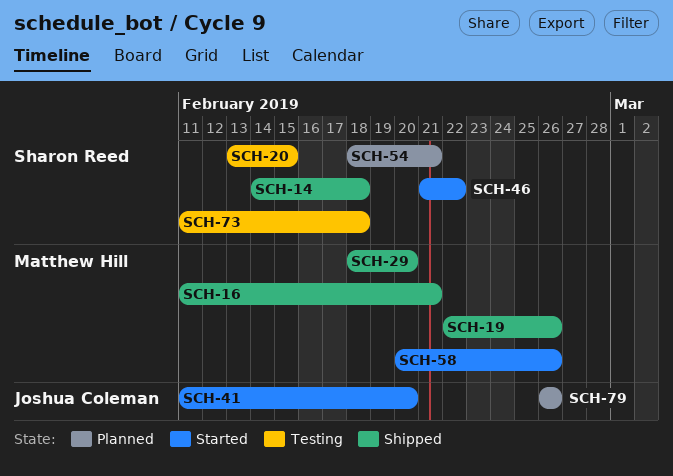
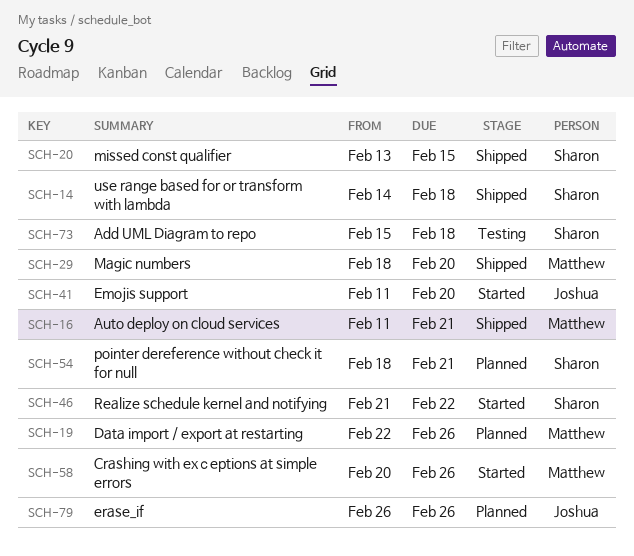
SCH-19, status: Shipped -> Planned
SCH-20, status: Testing -> Shipped
SCH-73, start: Feb 11 -> Feb 15

